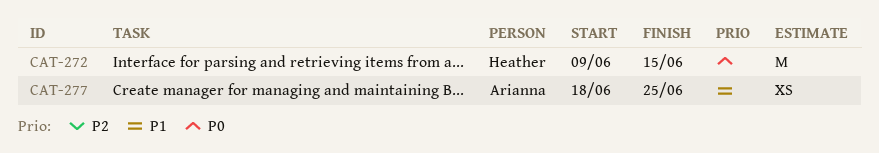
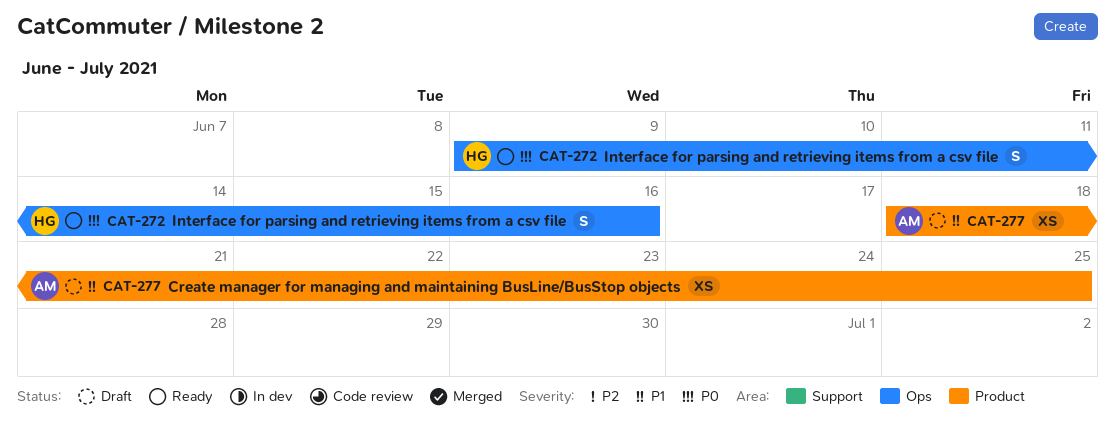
CAT-272, estimate: M -> S
CAT-272, due: Jun 15 -> Jun 16

